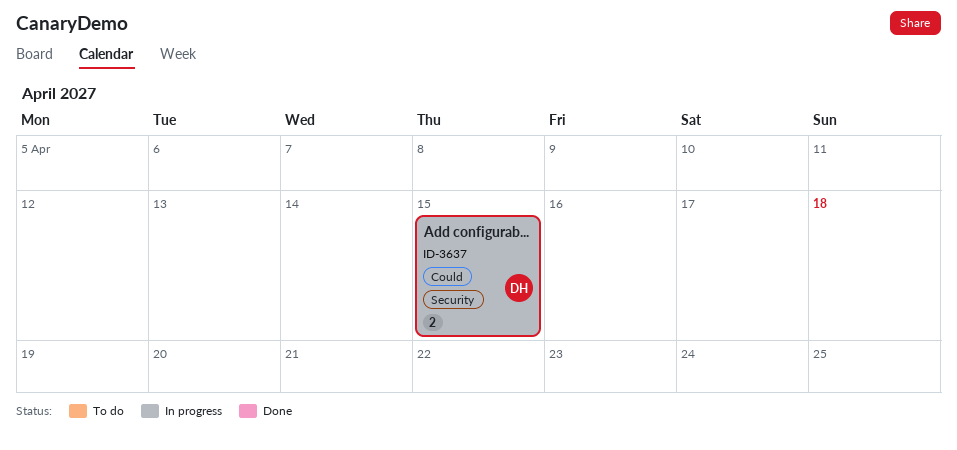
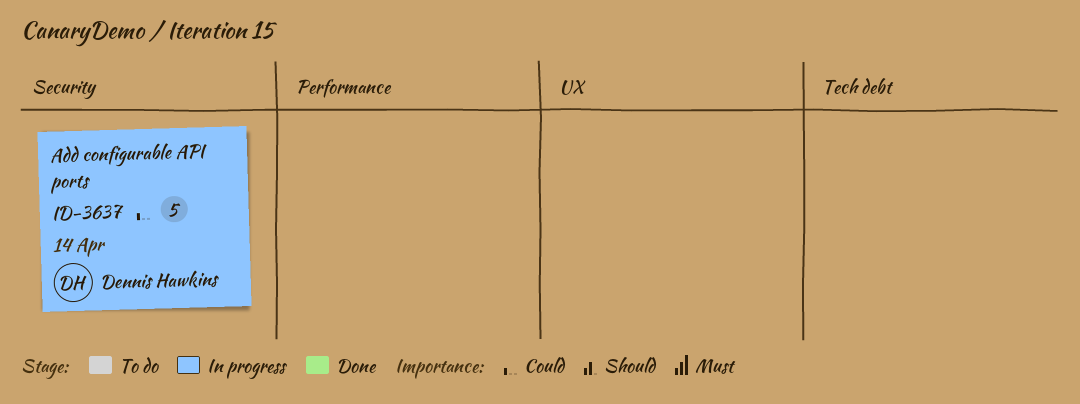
ID-3637, estimate: 2 -> 5
ID-3637, due: Apr 15 -> Apr 14

